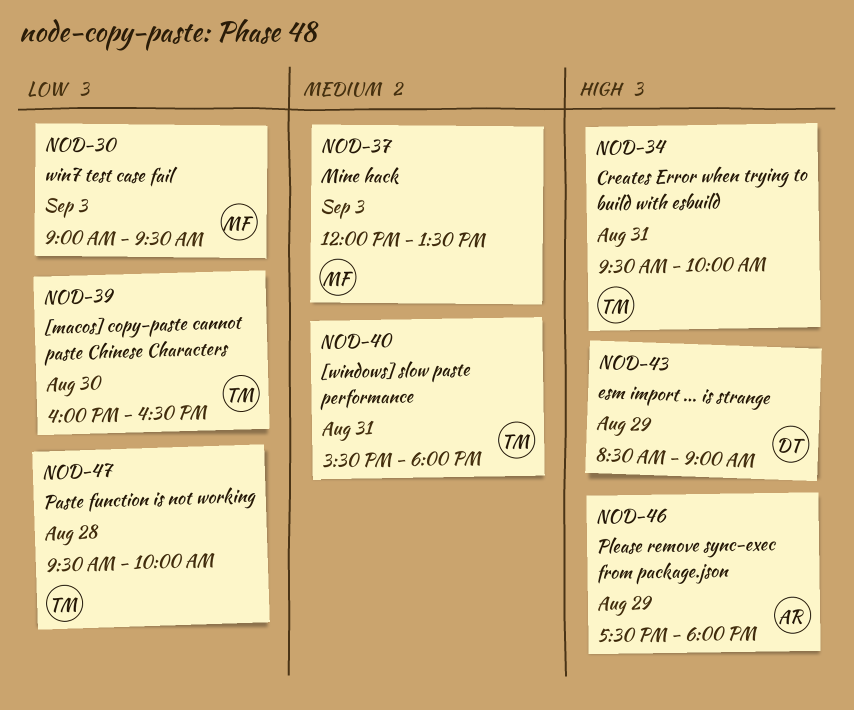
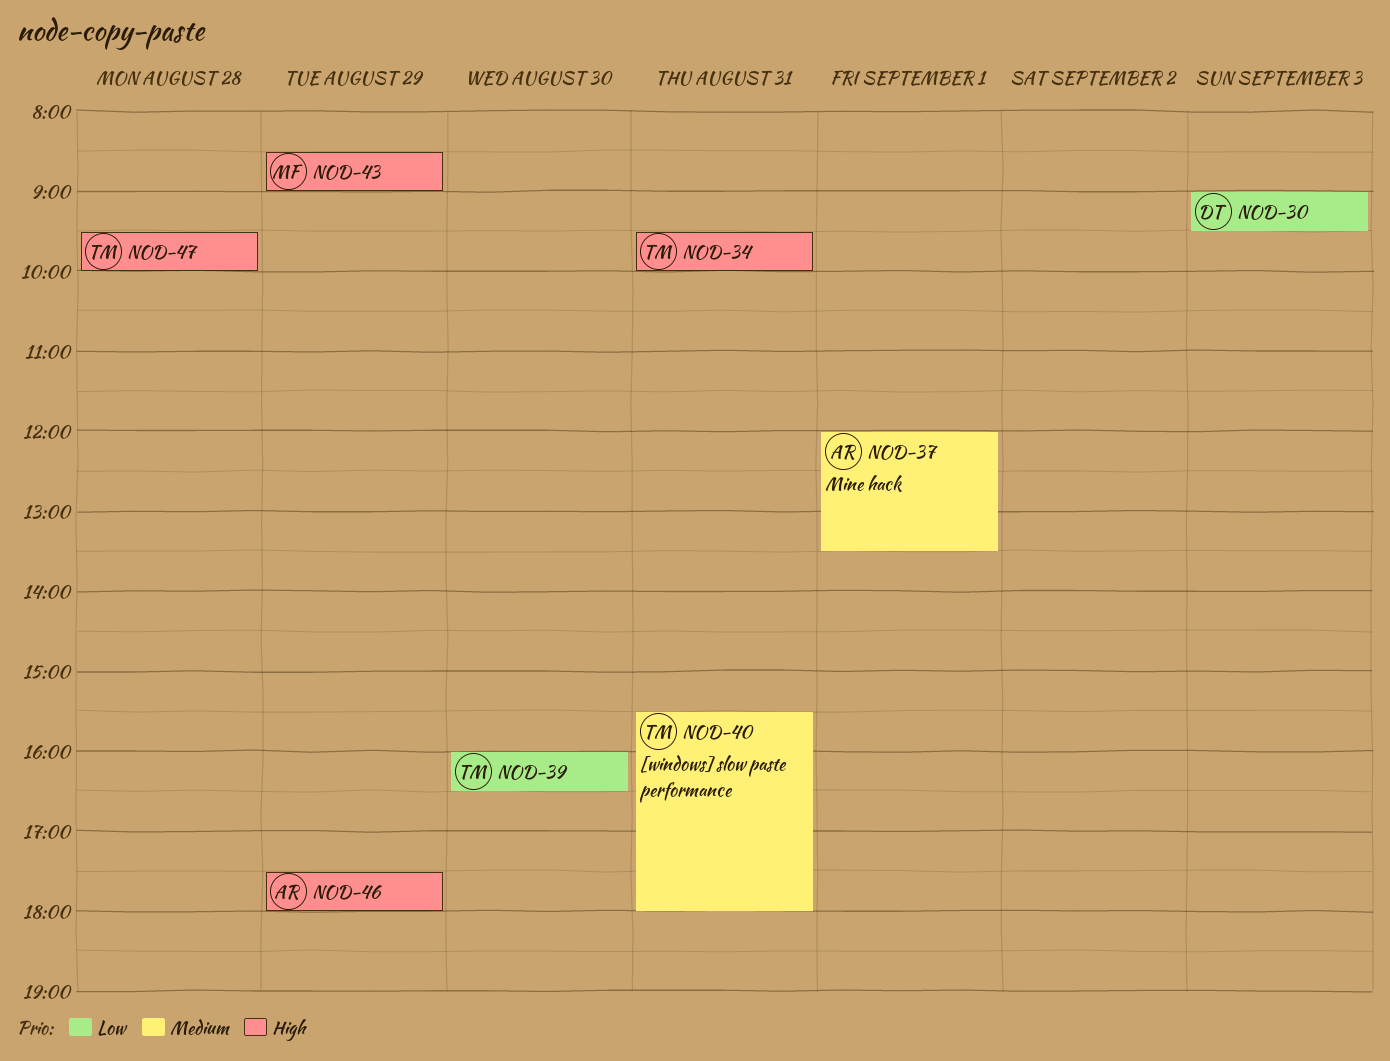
NOD-30, owner: MF -> DT
NOD-37, owner: MF -> AR
NOD-37, day: Sep 3 -> Sep 1
NOD-43, owner: DT -> MF
NOD-47, priority: Low -> High

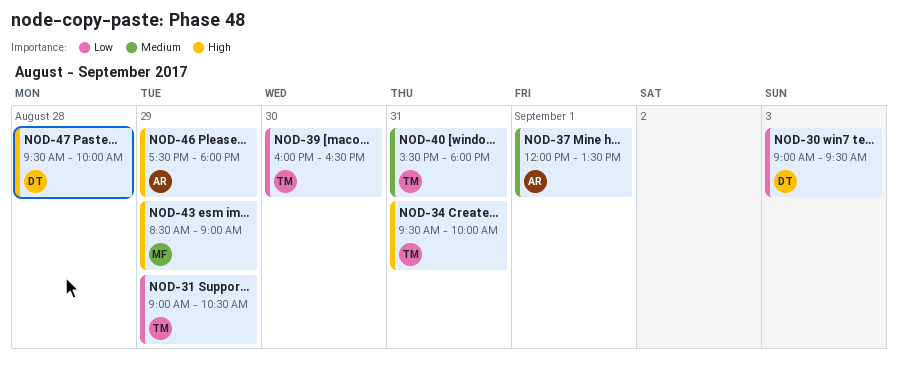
NOD-31: none -> present
NOD-47, owner: TM -> DT

